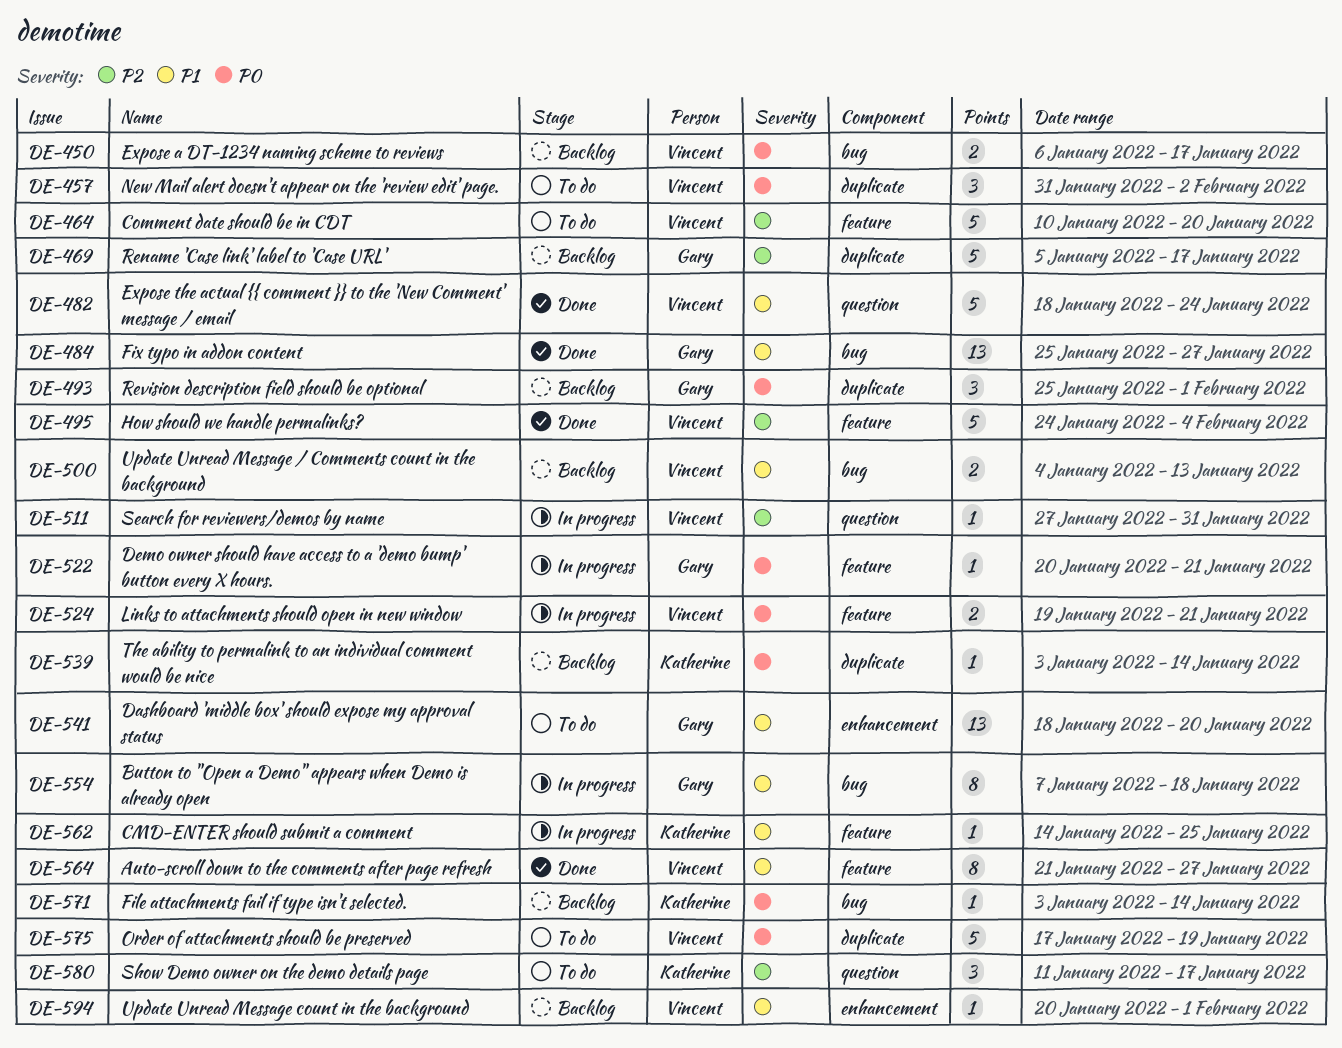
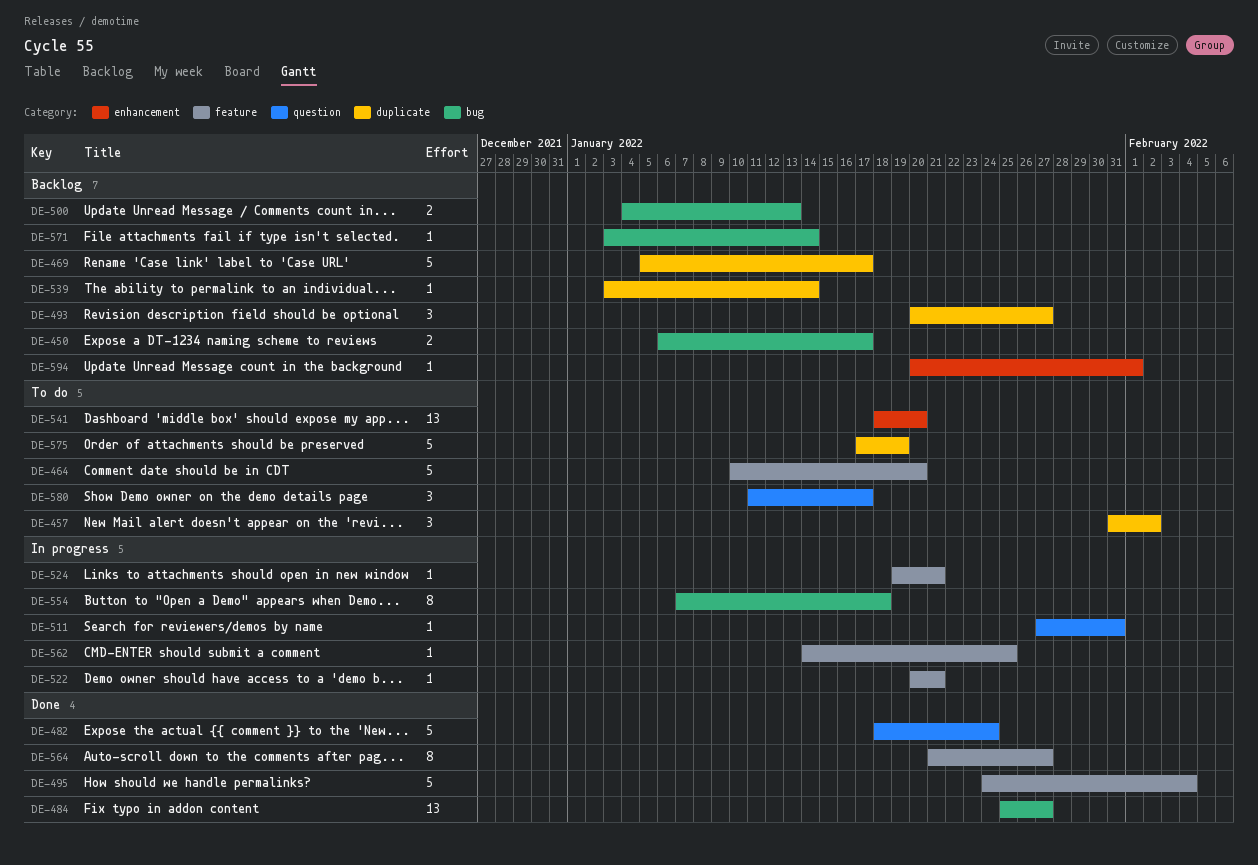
DE-493, start: Jan 25 -> Jan 20
DE-493, due: Feb 1 -> Jan 27
DE-524, estimate: 2 -> 1

